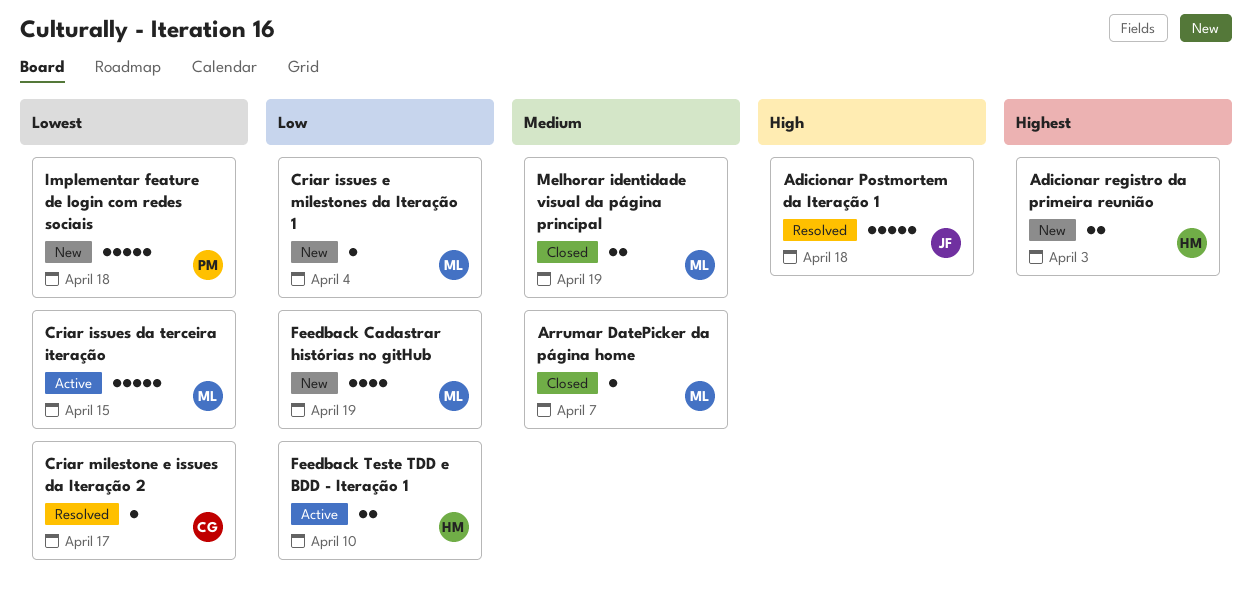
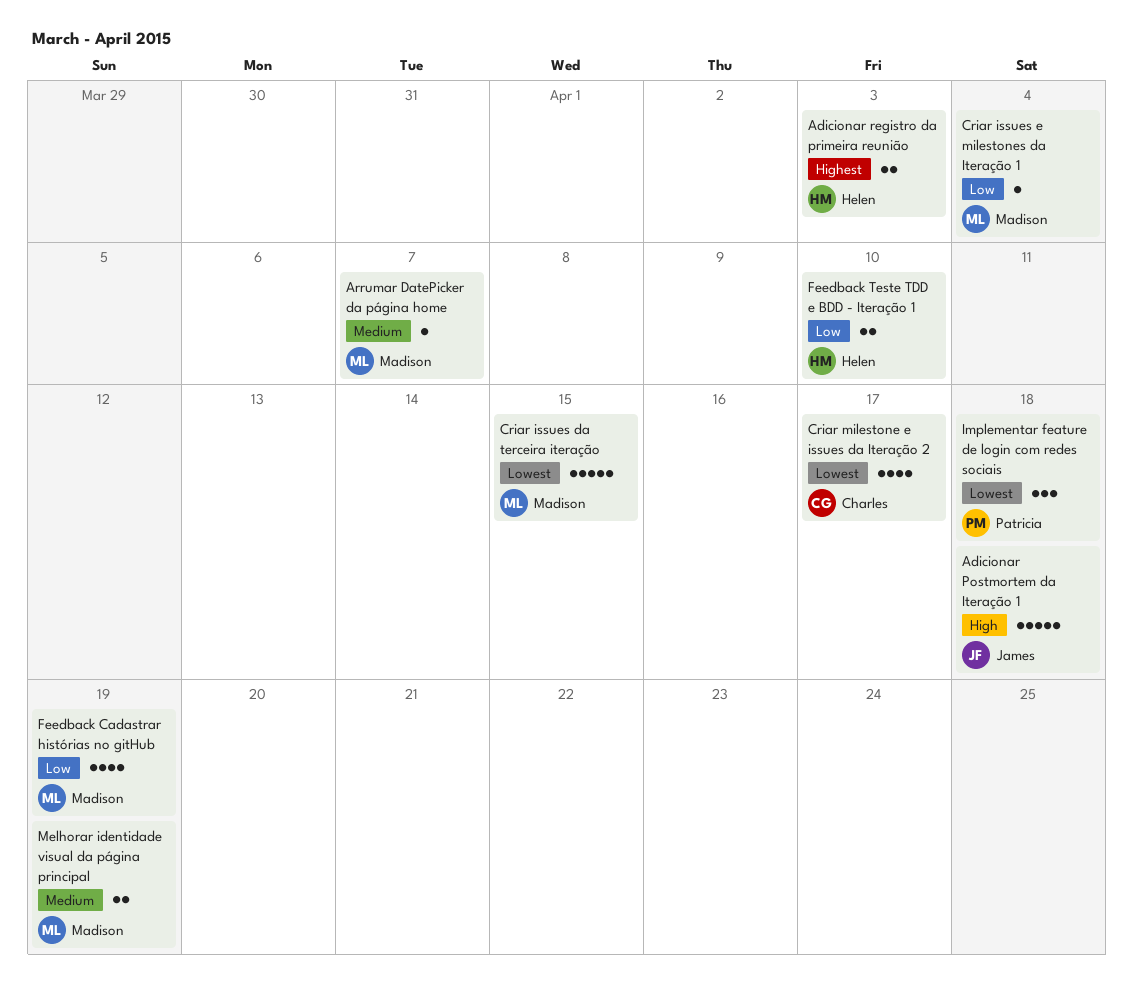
Criar milestone e issues da Iteração 2, estimate: 1 -> 4
Implementar feature de login com redes sociais, estimate: 5 -> 3

